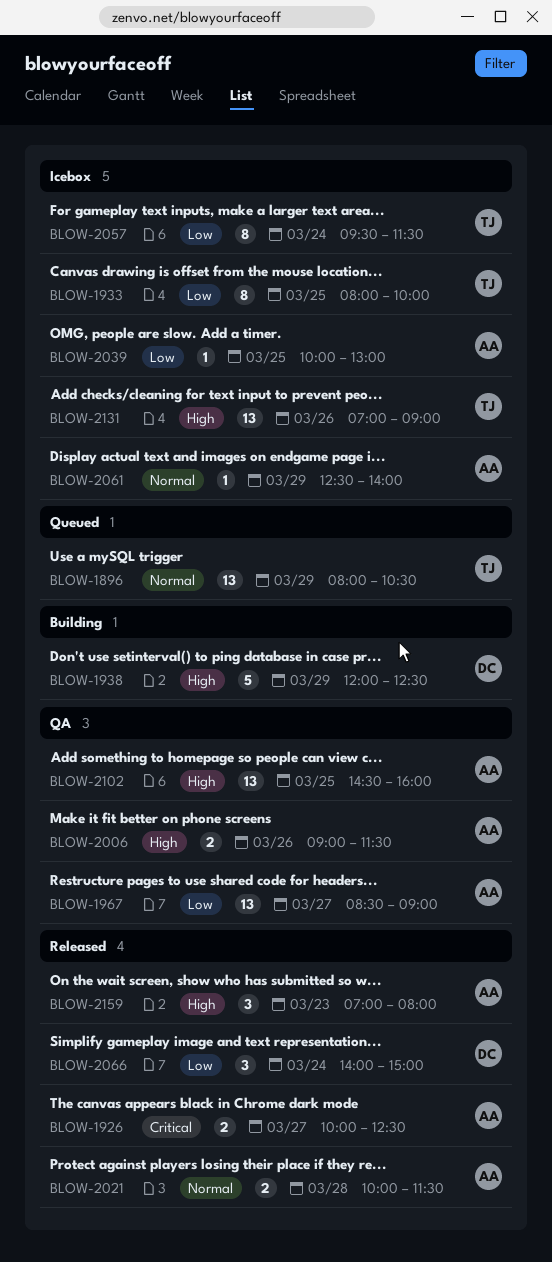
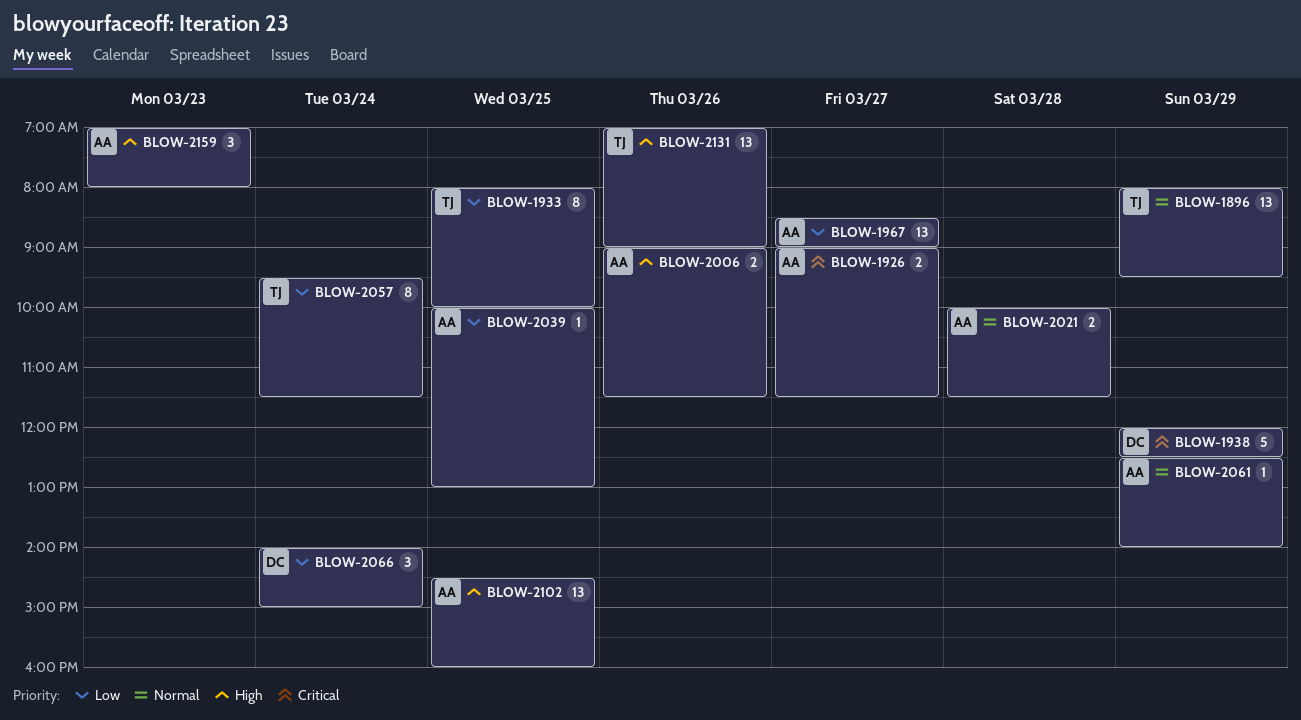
BLOW-1896, ends: 10:30 -> 09:30
BLOW-1926, begins: 10:00 -> 09:00
BLOW-1926, ends: 12:30 -> 11:30
BLOW-1938, priority: High -> Critical

